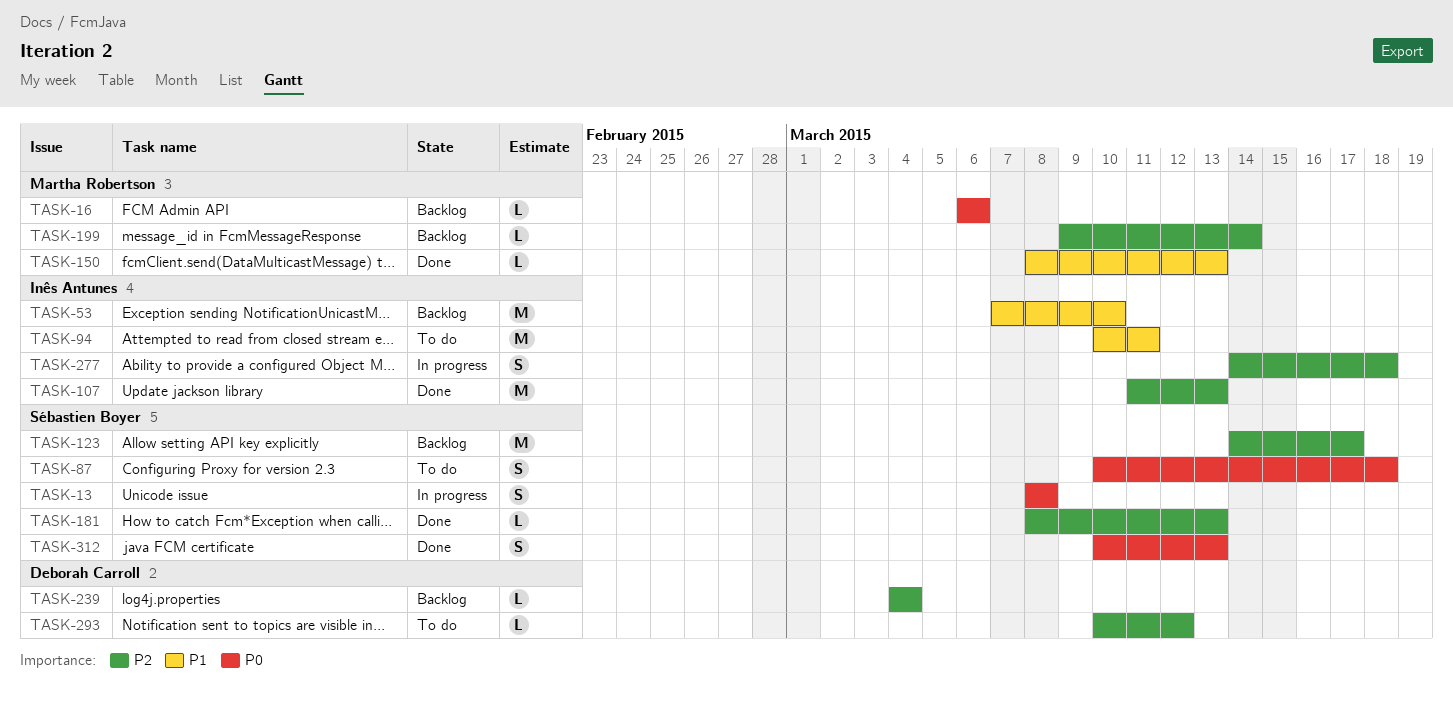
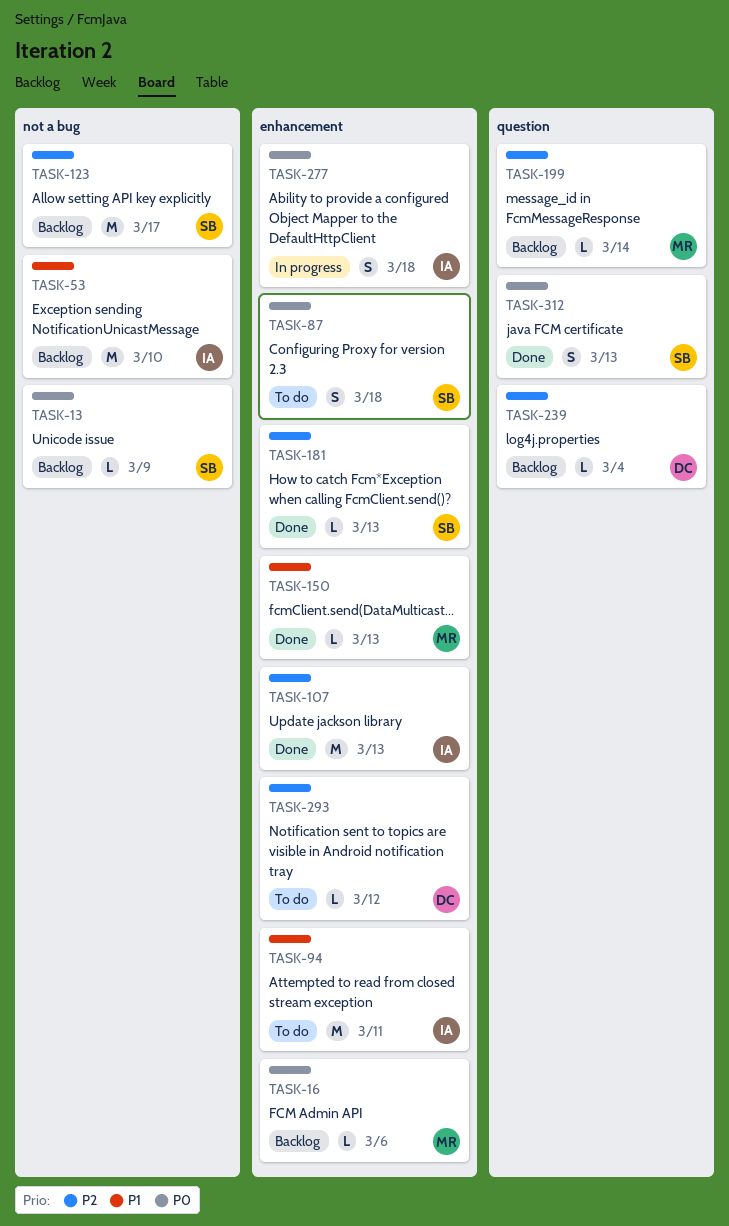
TASK-13, status: In progress -> Backlog
TASK-13, estimate: S -> L
TASK-13, due: Mar 8 -> Mar 9
TASK-277, priority: P2 -> P0

